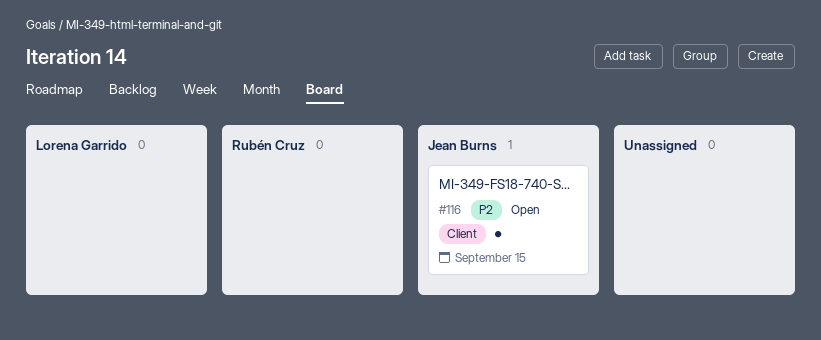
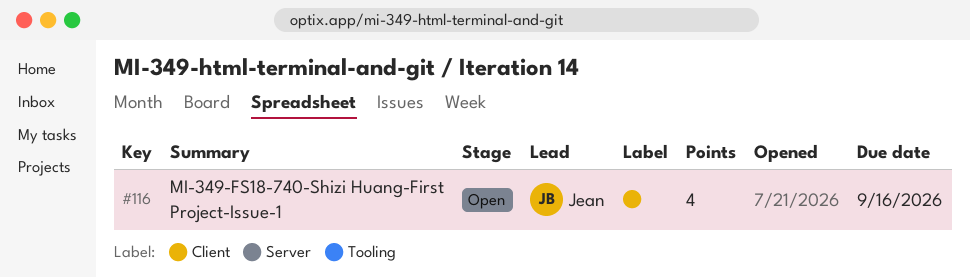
#116, estimate: 1 -> 4
#116, due: Sep 15 -> Sep 16

